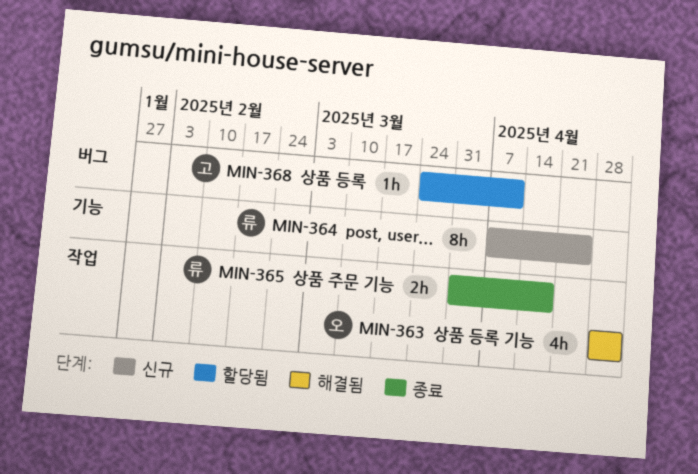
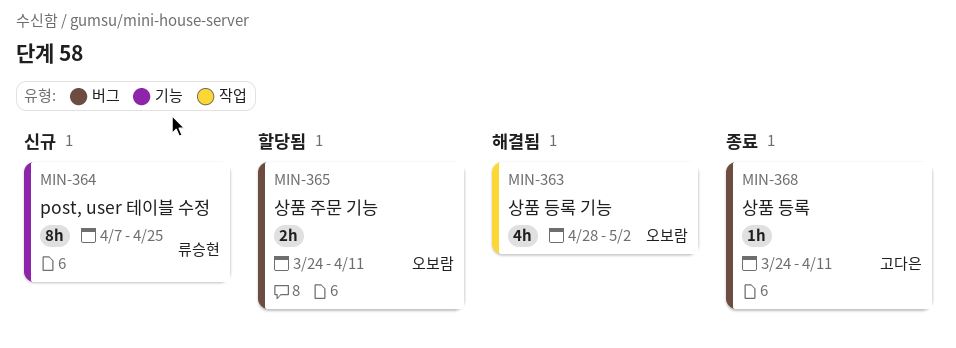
MIN-365, status: 종료 -> 할당됨
MIN-365, owner: 류승현 -> 오보람
MIN-365, label: 작업 -> 버그
MIN-365, start: Mar 31 -> Mar 24
MIN-365, due: Apr 18 -> Apr 11
MIN-368, status: 할당됨 -> 종료

